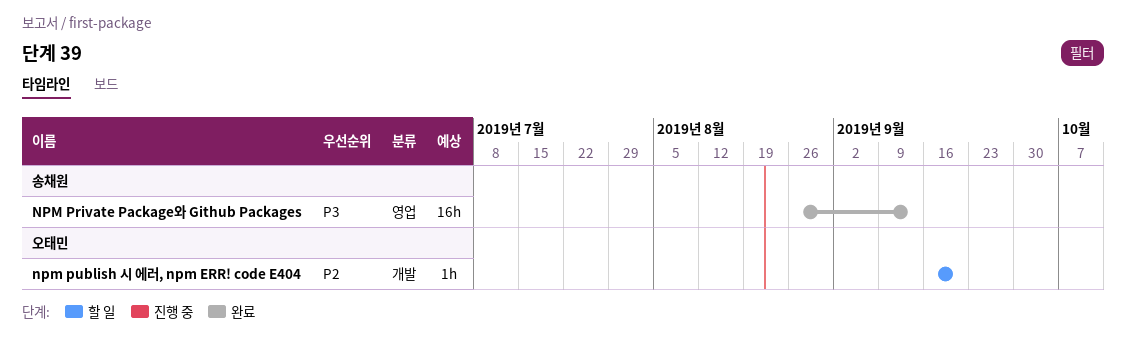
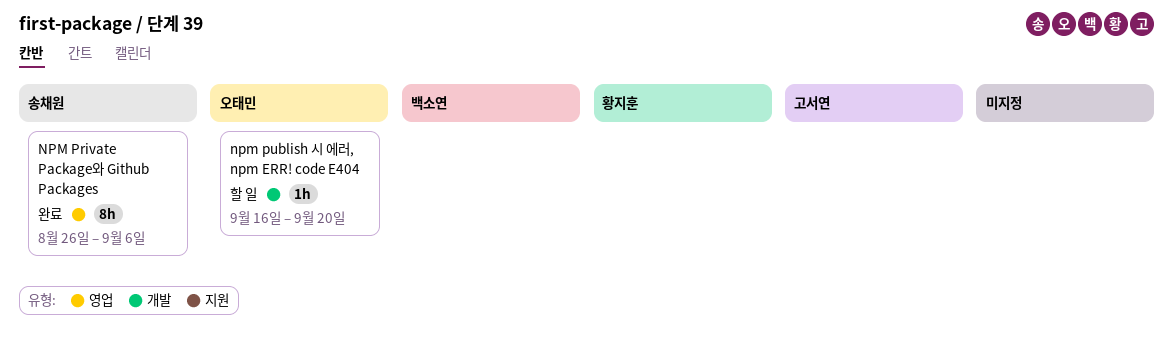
NPM Private Package와 Github Packages, estimate: 16h -> 8h
NPM Private Package와 Github Packages, due: Sep 13 -> Sep 6

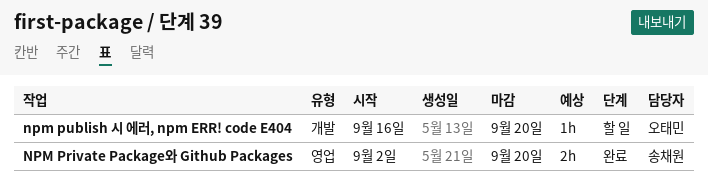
NPM Private Package와 Github Packages, estimate: 8h -> 2h
NPM Private Package와 Github Packages, start: Aug 26 -> Sep 2
NPM Private Package와 Github Packages, due: Sep 6 -> Sep 20

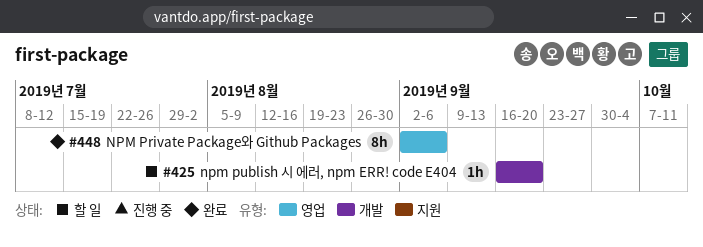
NPM Private Package와 Github Packages, estimate: 2h -> 8h
NPM Private Package와 Github Packages, due: Sep 20 -> Sep 6

